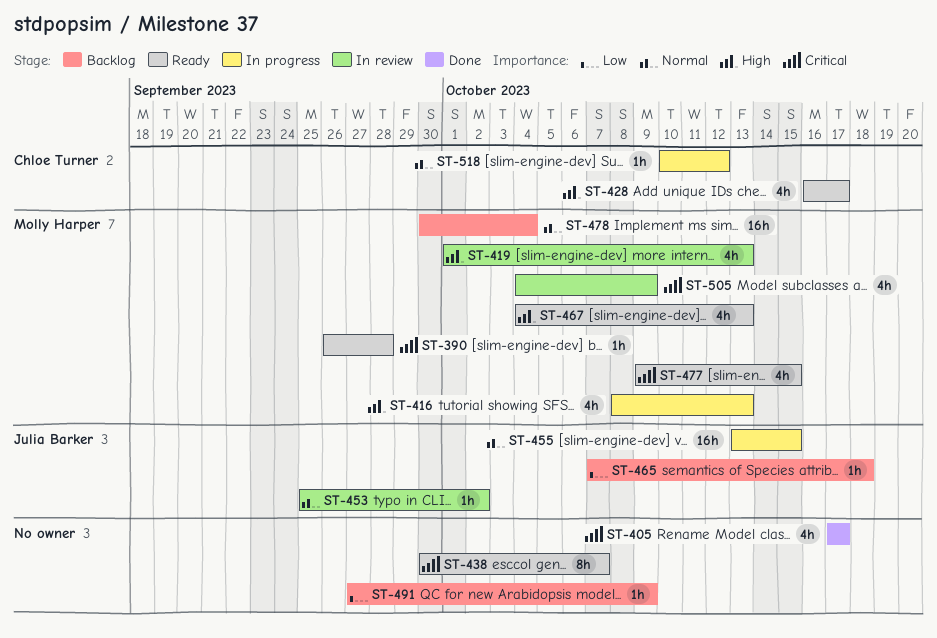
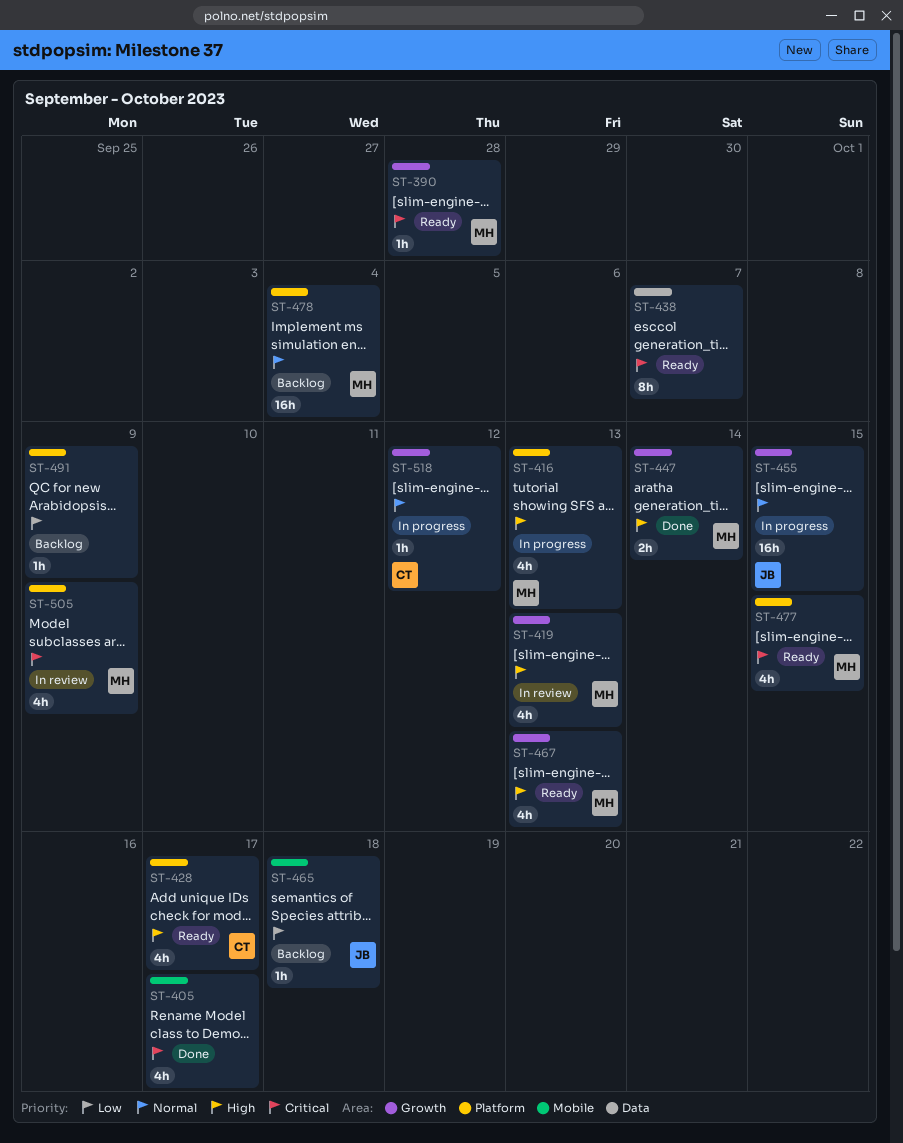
ST-447: none -> present
ST-453: present -> none

